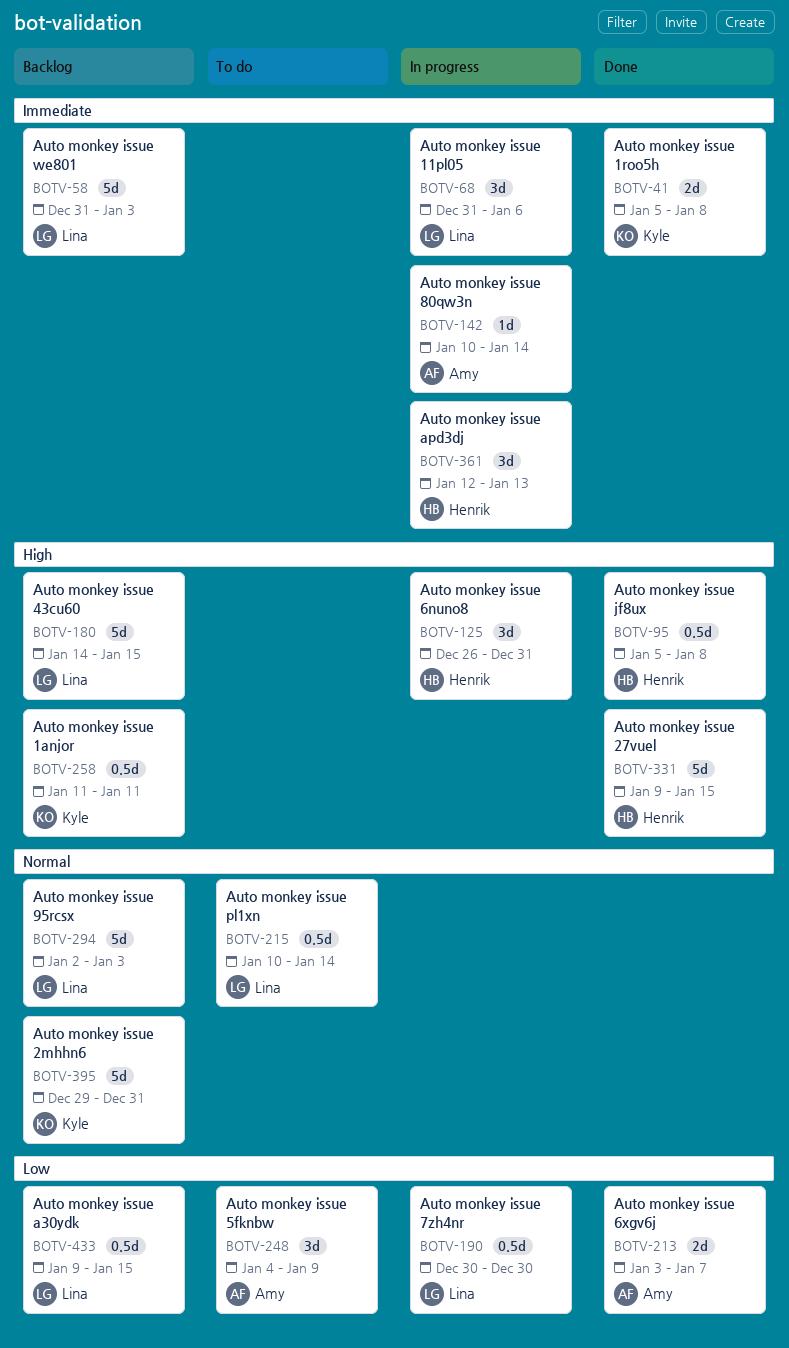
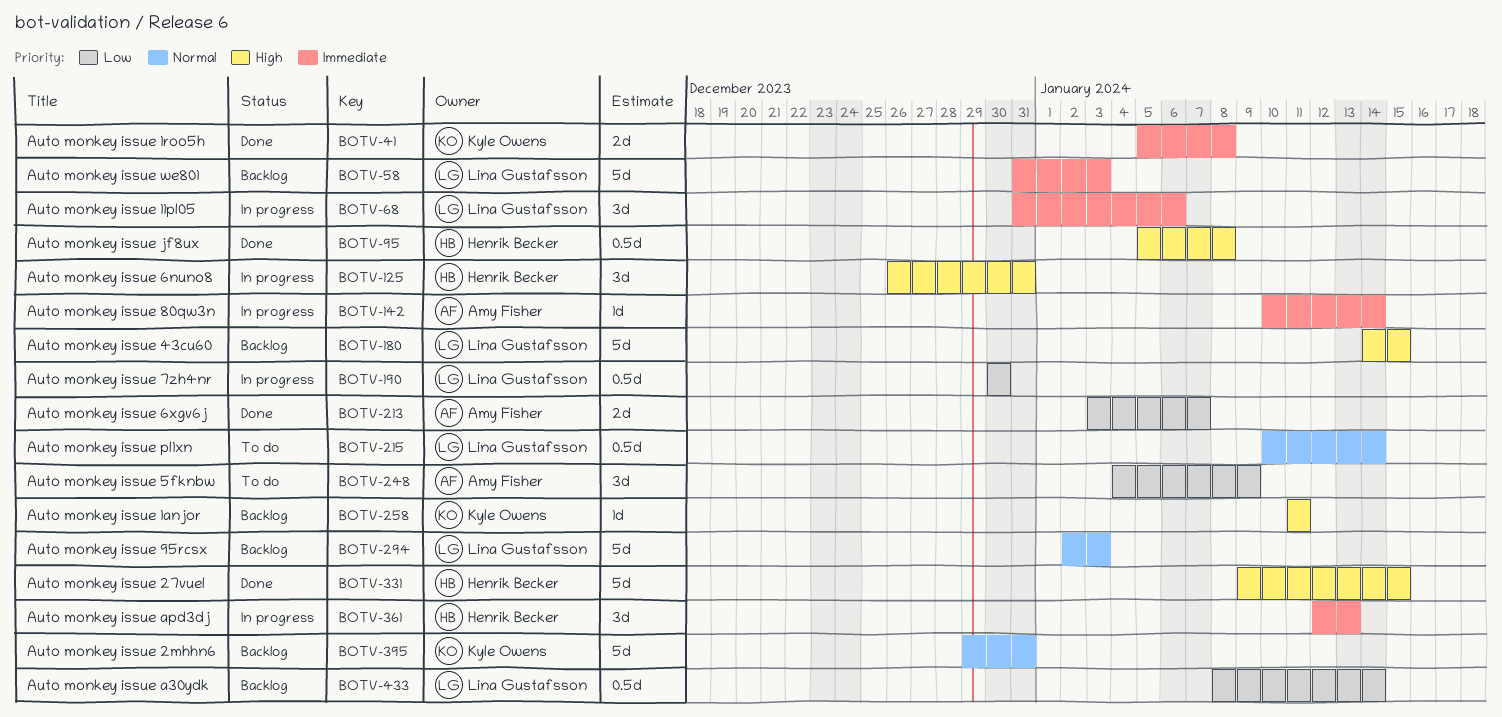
BOTV-258, estimate: 0.5d -> 1d
BOTV-433, start: Jan 9 -> Jan 8
BOTV-433, due: Jan 15 -> Jan 14

